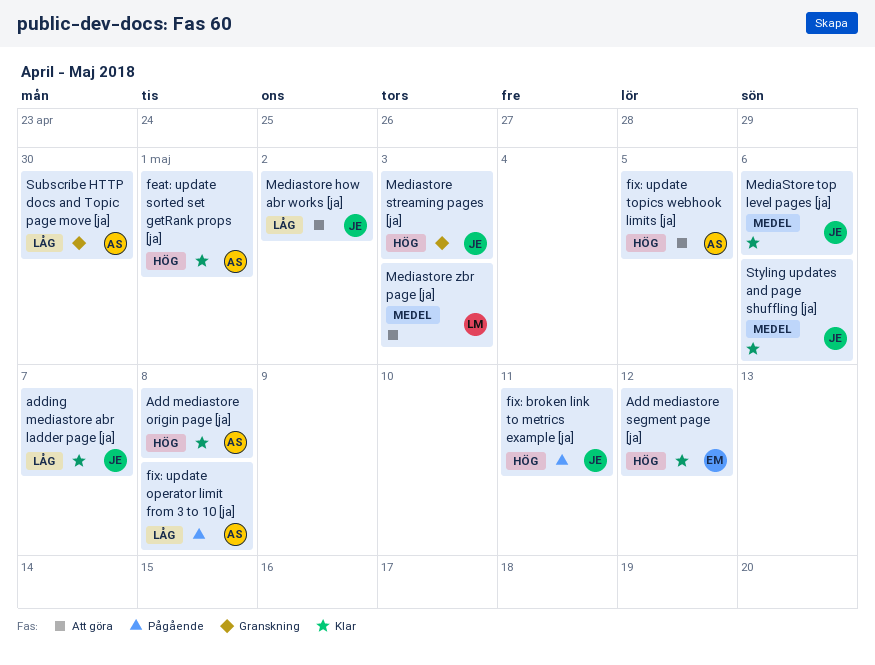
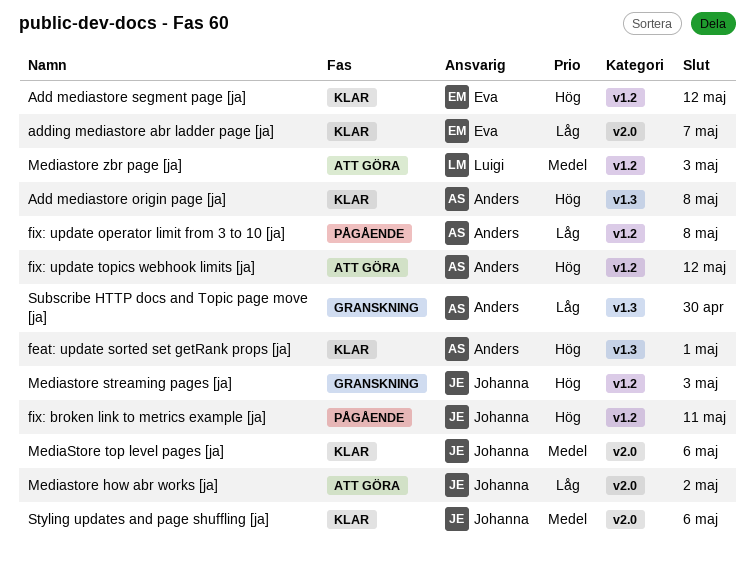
adding mediastore abr ladder page [ja], owner: Johanna -> Eva
fix: update topics webhook limits [ja], due: May 5 -> May 12

